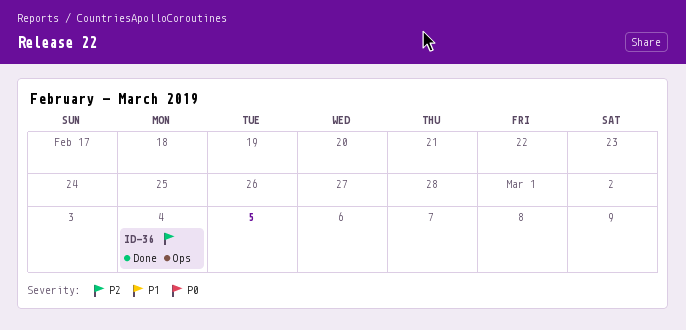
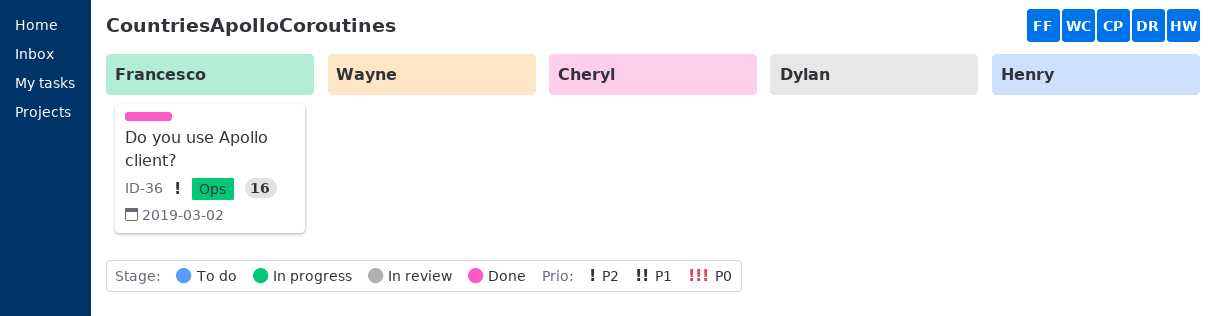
ID-36, due: Mar 4 -> Mar 2

